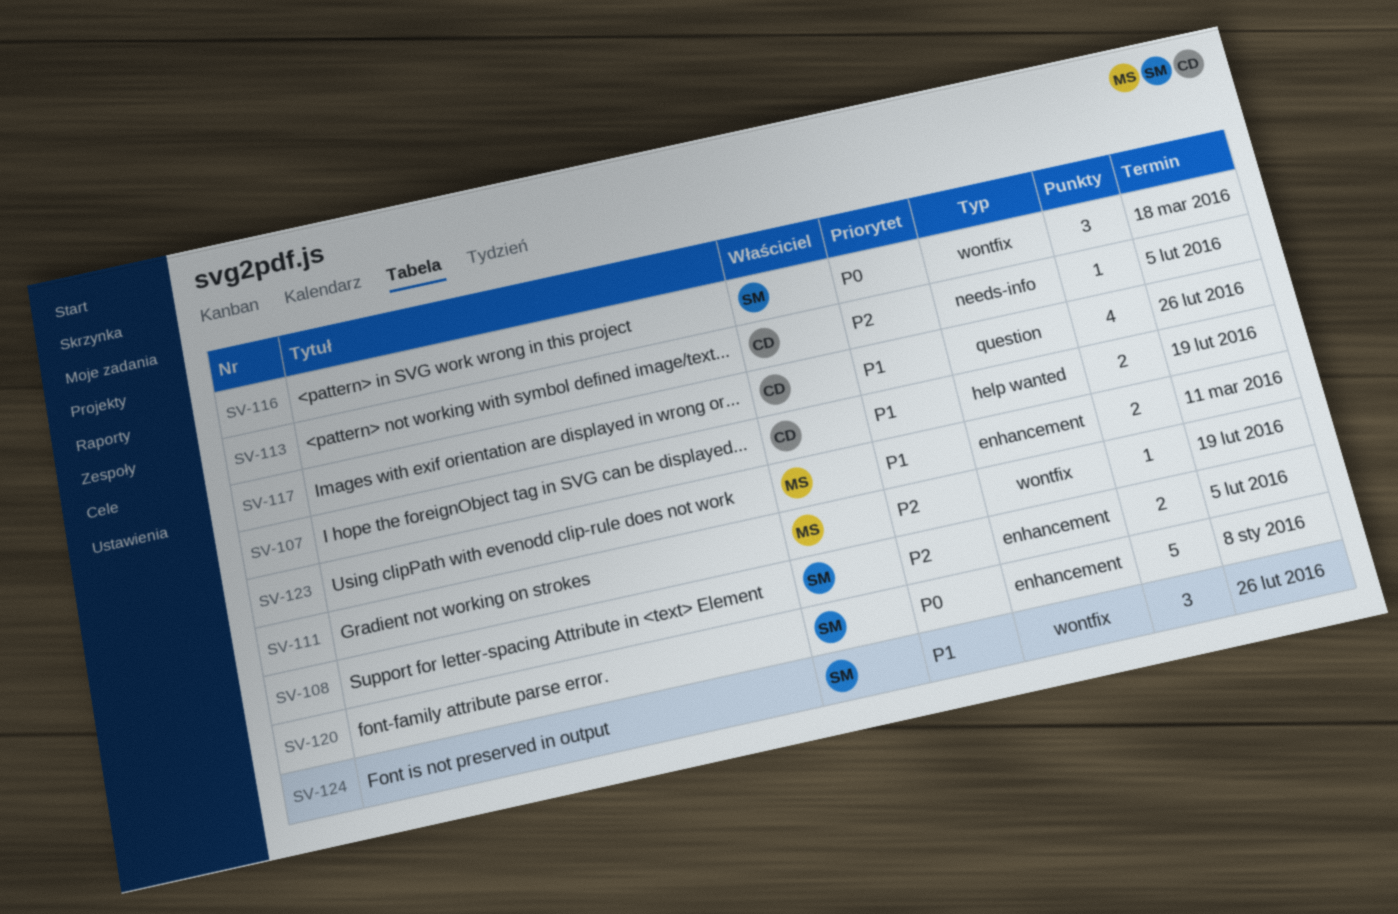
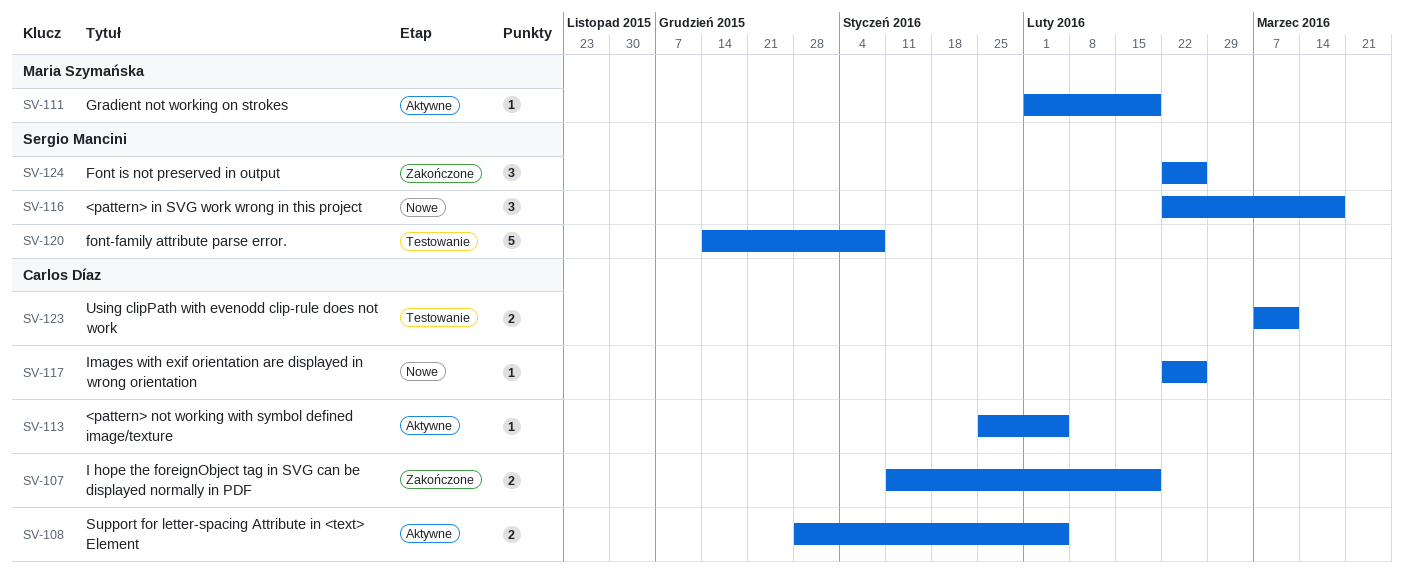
SV-108, owner: Sergio Mancini -> Carlos Díaz
SV-117, estimate: 4 -> 1
SV-123, owner: Maria Szymańska -> Carlos Díaz

